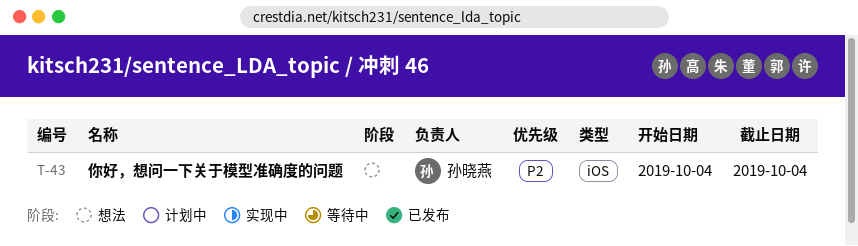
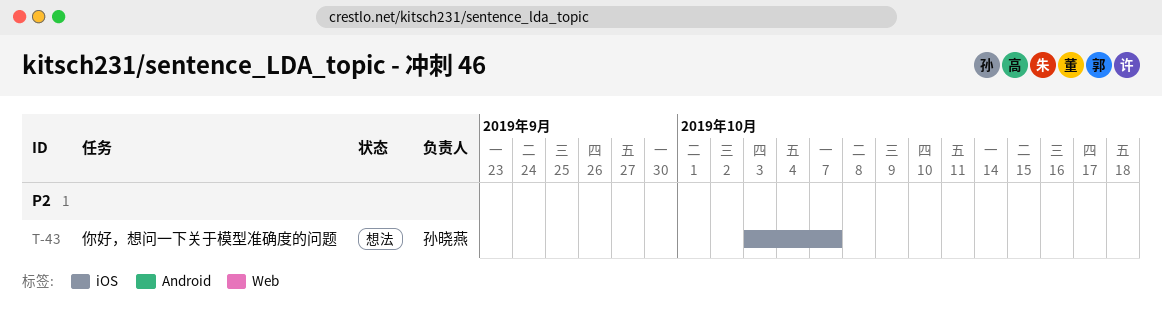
T-43, start: Oct 4 -> Oct 3
T-43, due: Oct 4 -> Oct 7

